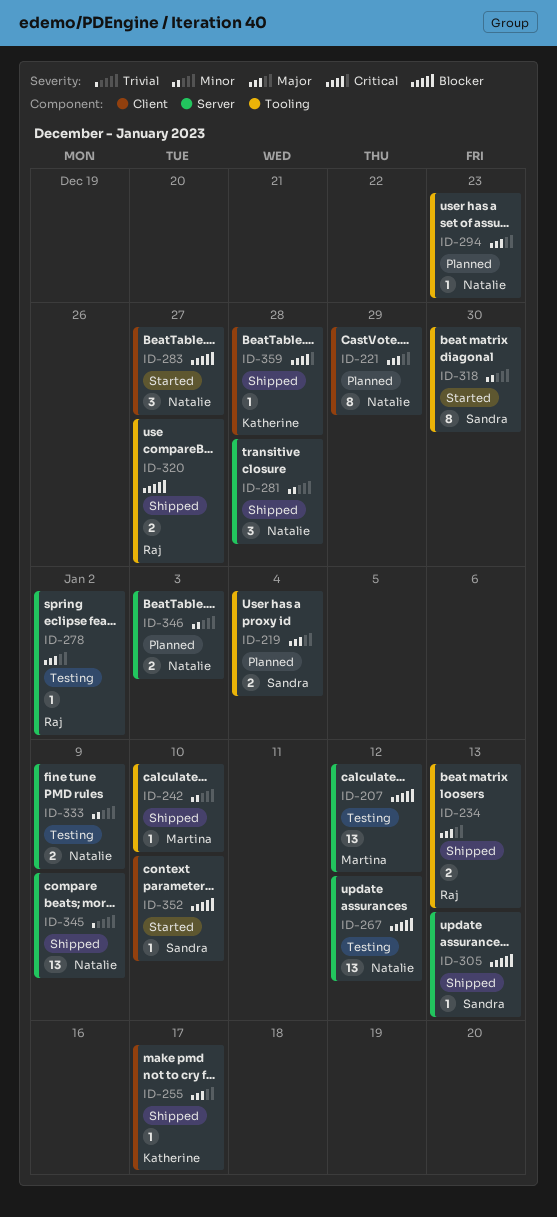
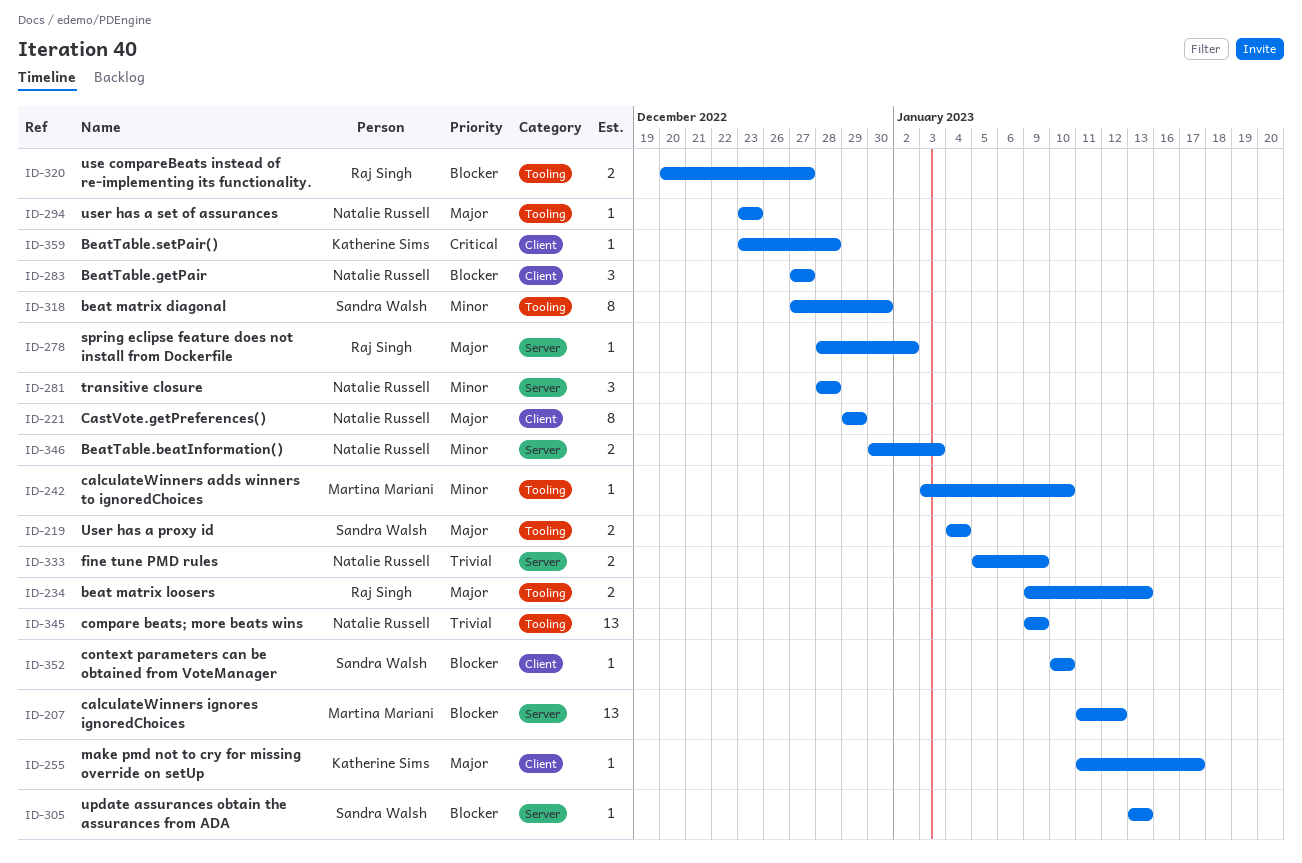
ID-267: present -> none
ID-333, priority: Minor -> Trivial
ID-345, label: Server -> Tooling

